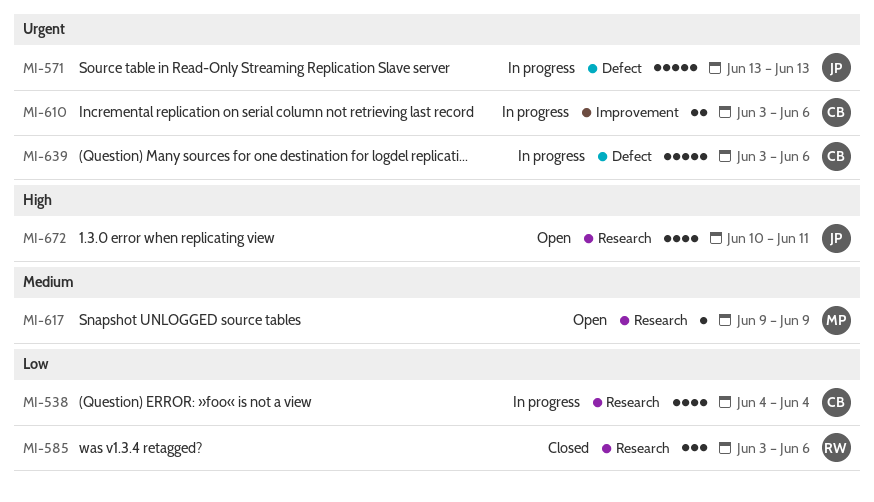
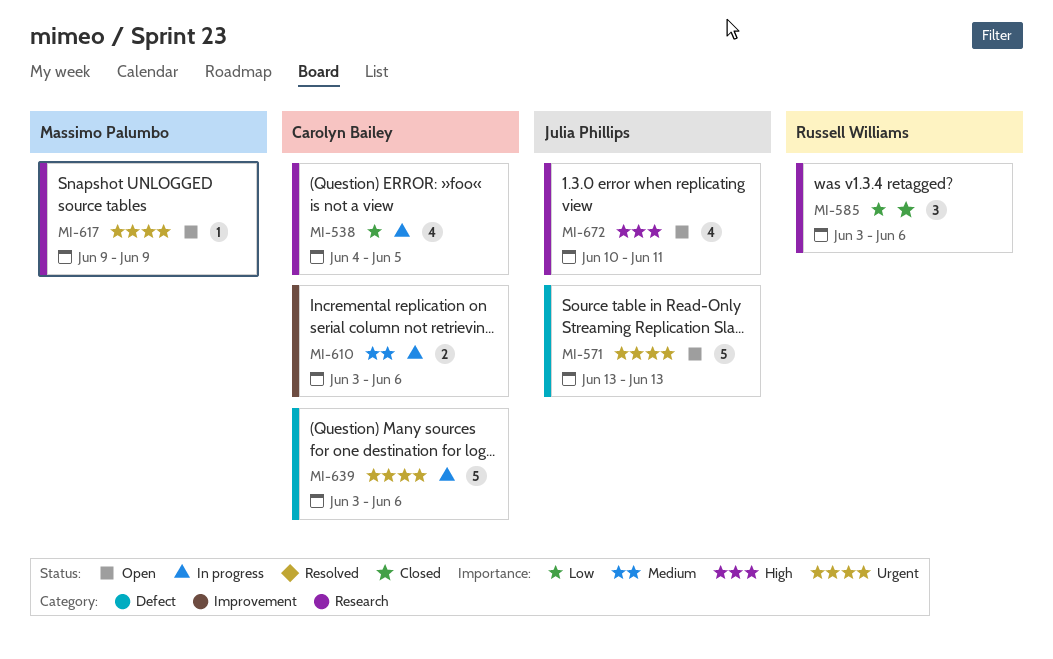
MI-538, due: Jun 4 -> Jun 5
MI-571, status: In progress -> Open
MI-610, priority: Urgent -> Medium
MI-617, priority: Medium -> Urgent

